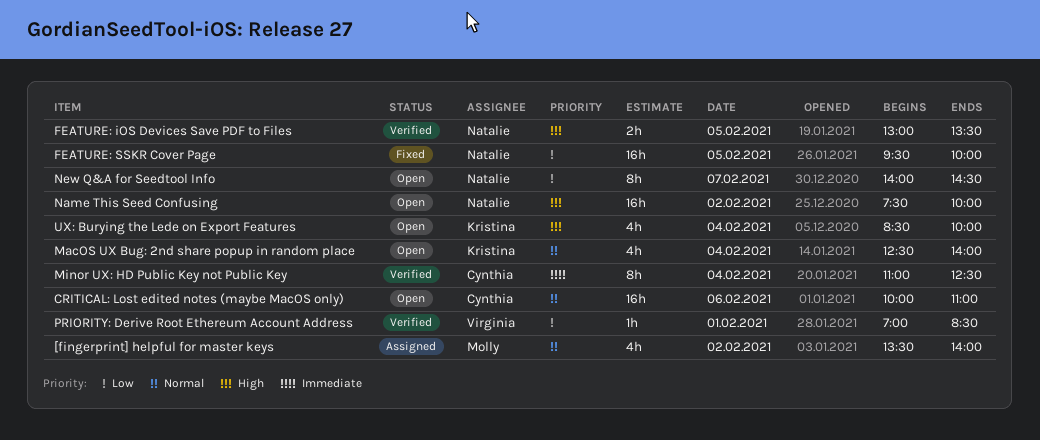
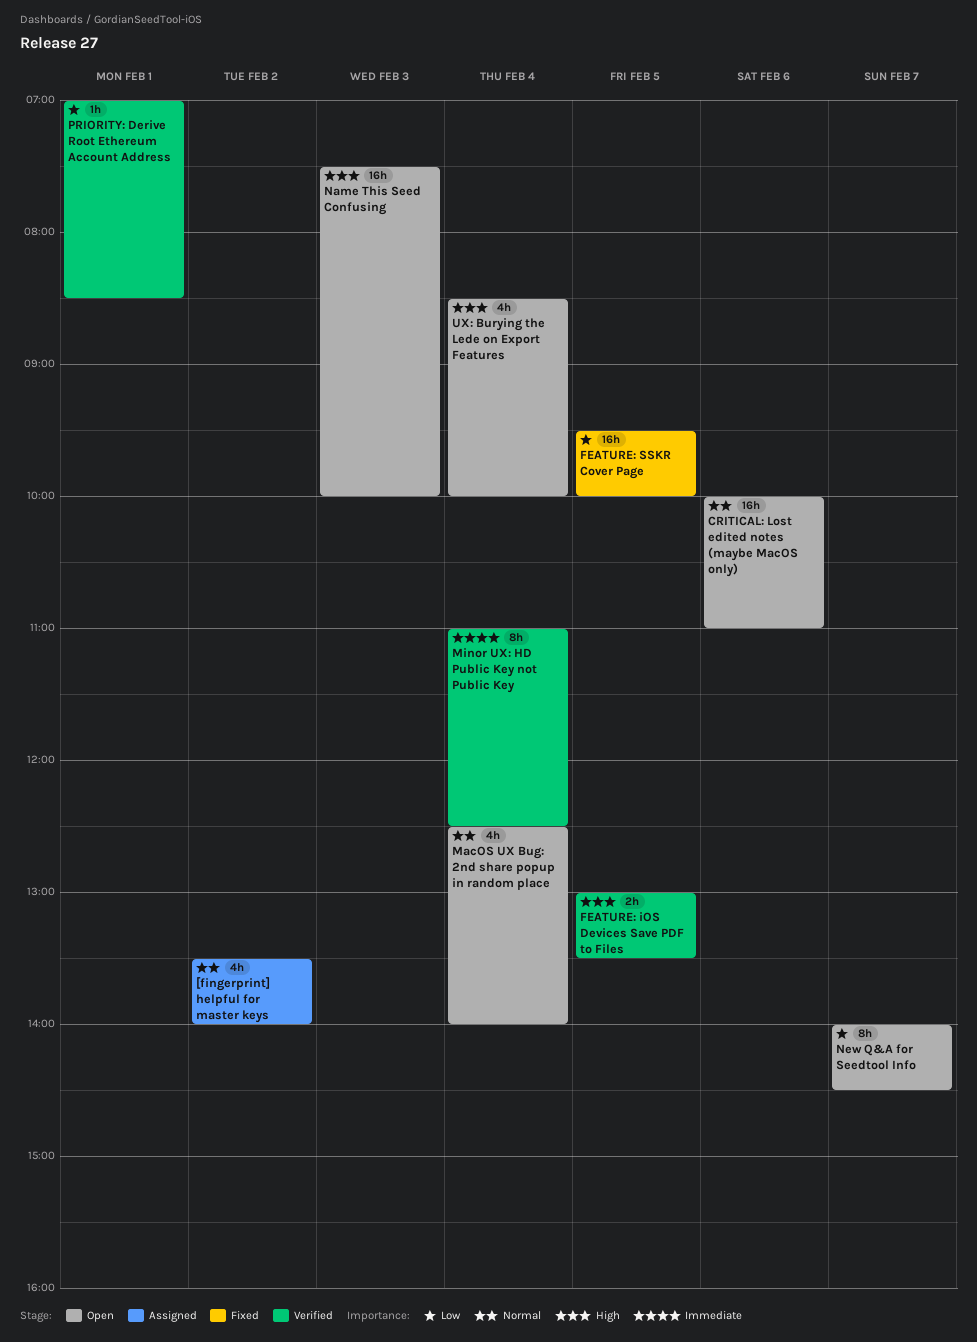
Name This Seed Confusing, day: Feb 2 -> Feb 3

